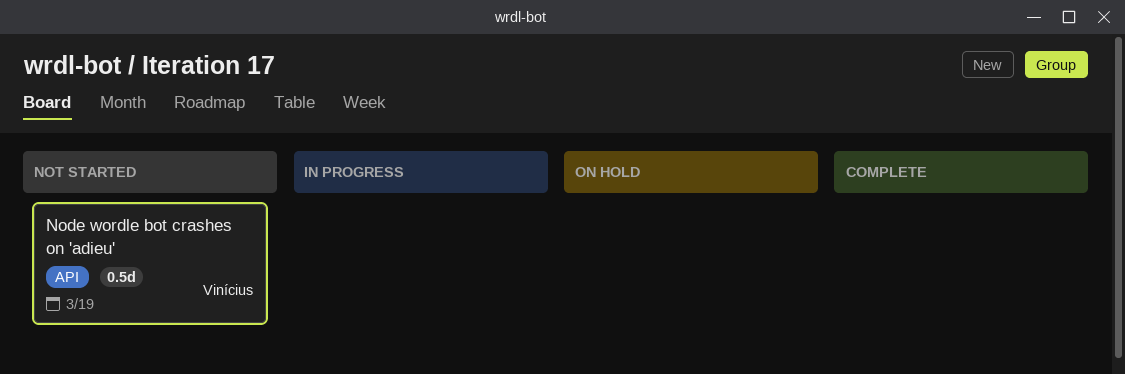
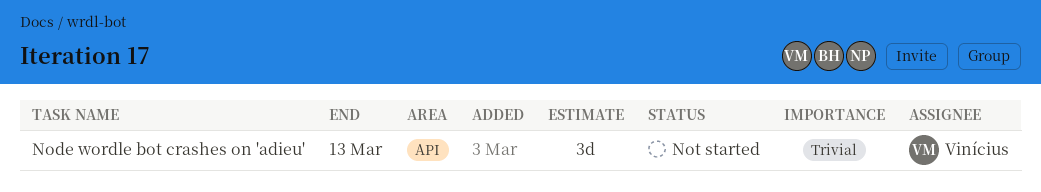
Node wordle bot crashes on 'adieu', estimate: 0.5d -> 3d
Node wordle bot crashes on 'adieu', due: Mar 19 -> Mar 13

